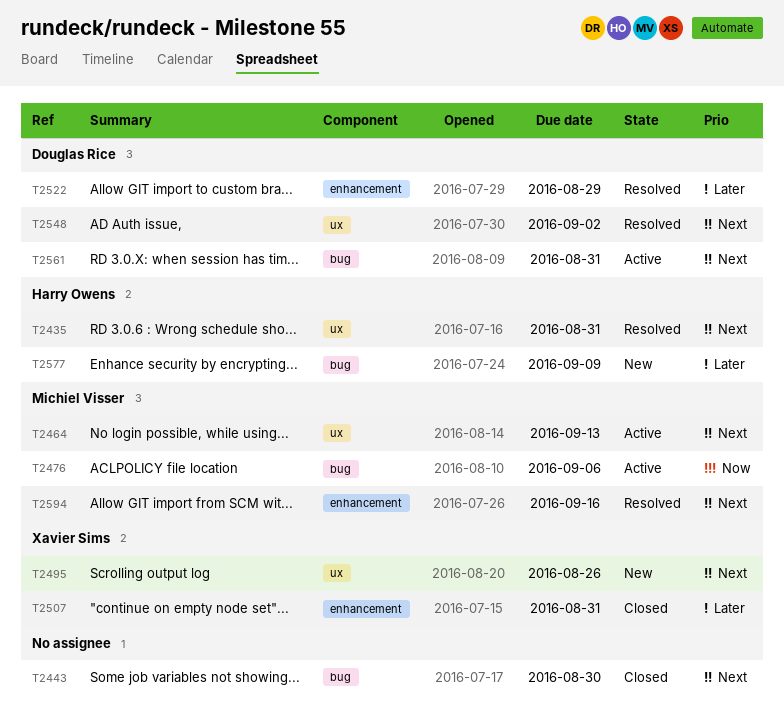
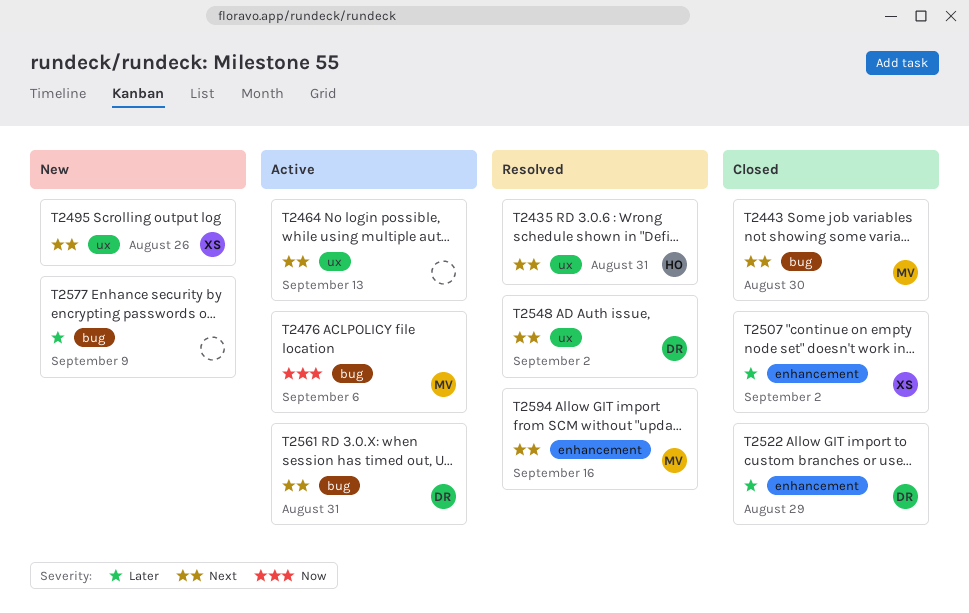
T2443, owner: none -> Michiel Visser
T2464, owner: Michiel Visser -> none
T2507, due: Aug 31 -> Sep 2
T2522, status: Resolved -> Closed
T2577, owner: Harry Owens -> none

